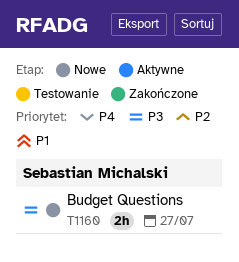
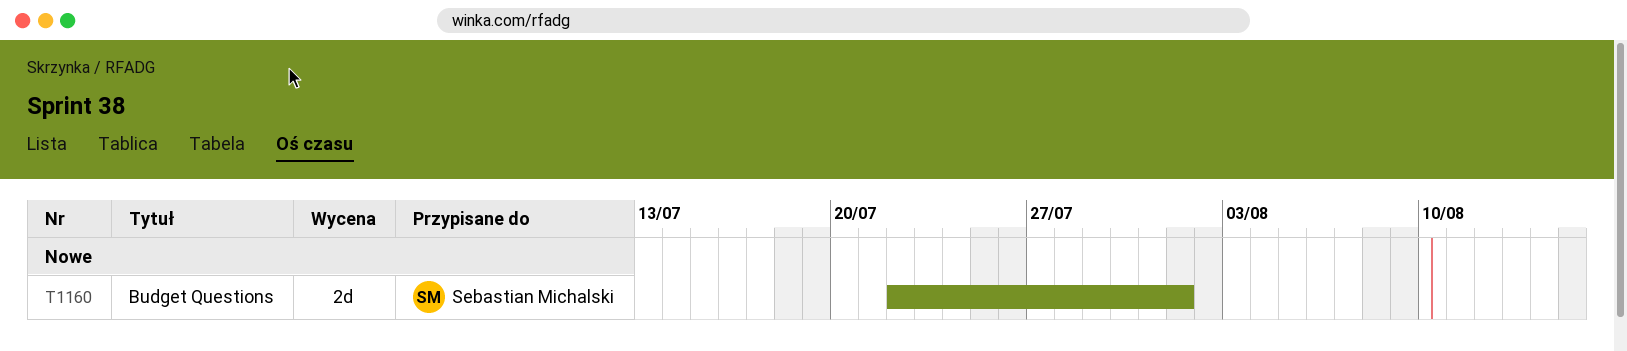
T1160, estimate: 2h -> 2d
T1160, due: Jul 27 -> Aug 1

